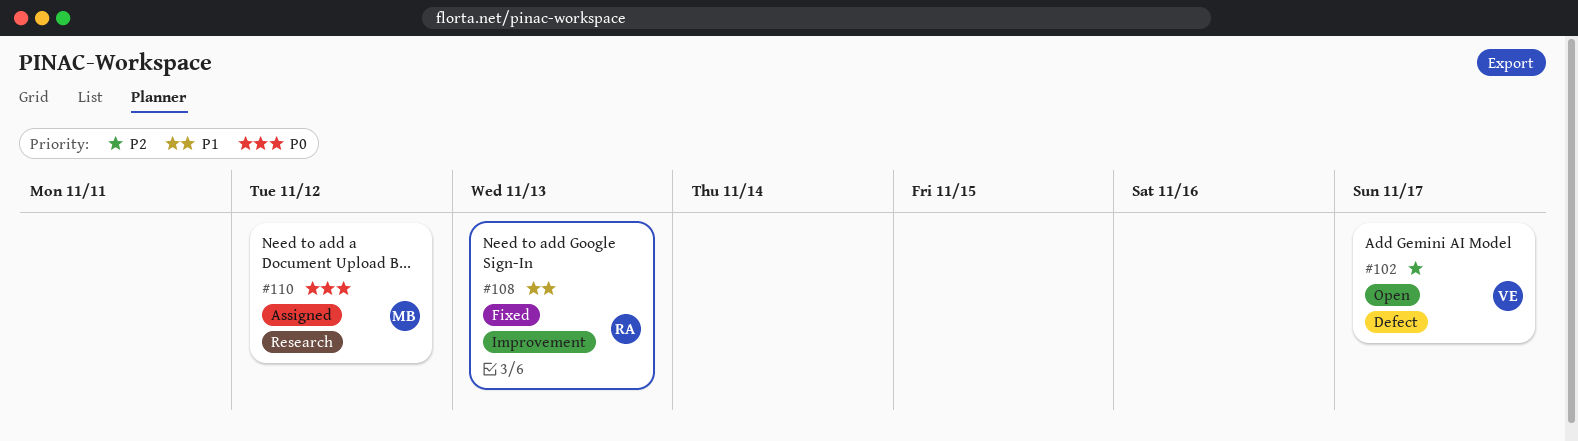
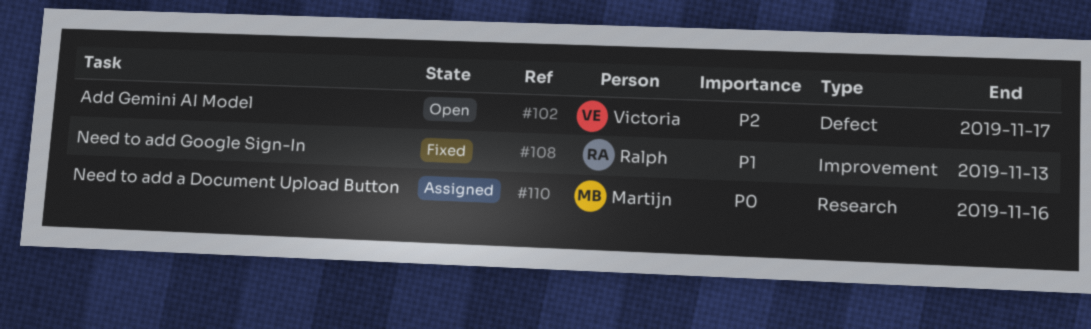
#110, due: Nov 12 -> Nov 16

